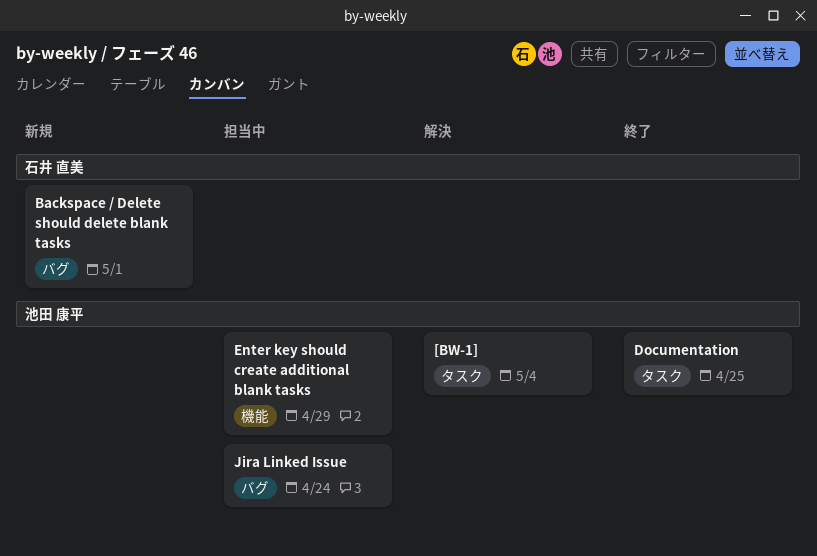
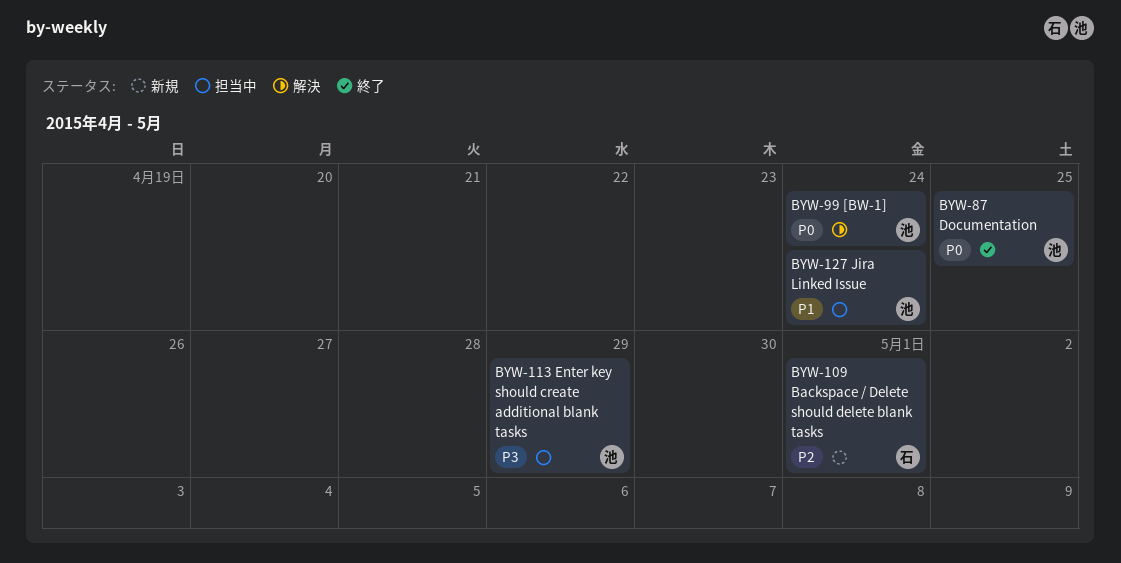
[BW-1], due: May 4 -> Apr 24

